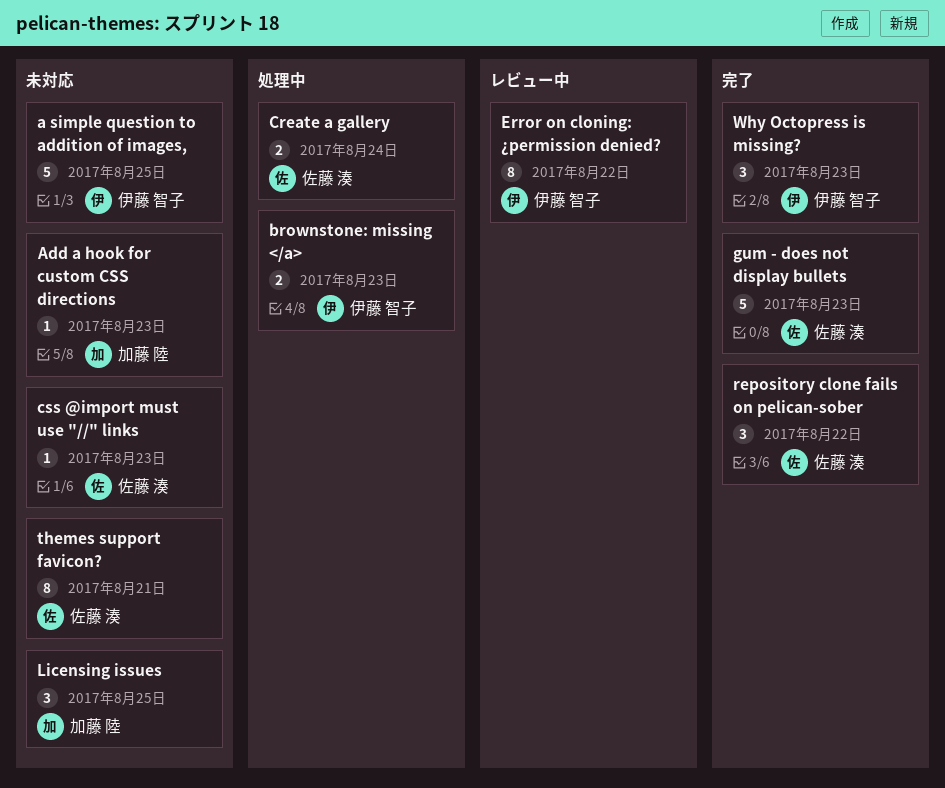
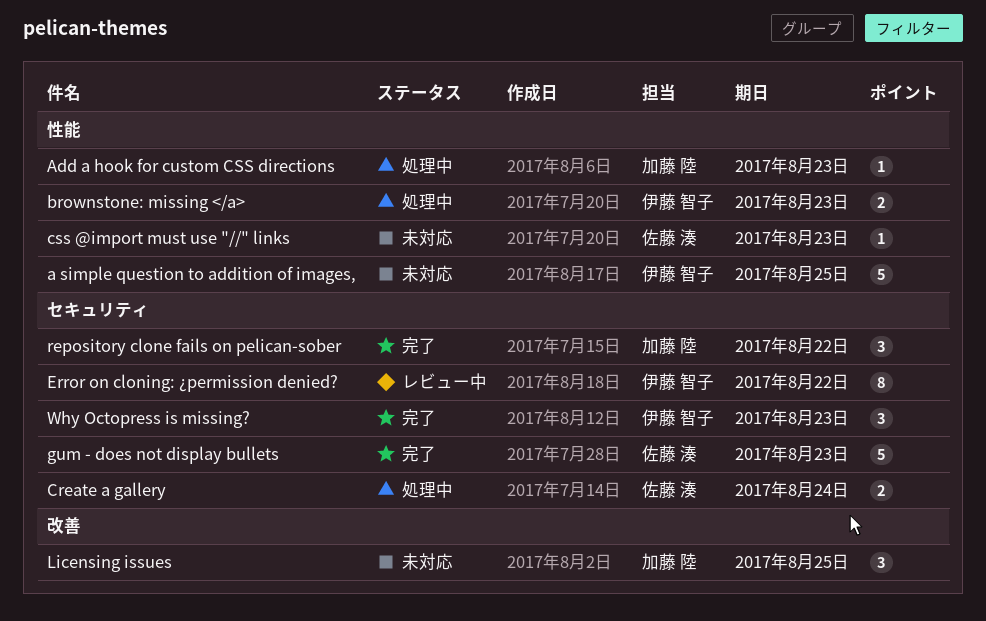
Add a hook for custom CSS directions, status: 未対応 -> 処理中
repository clone fails on pelican-sober, owner: 佐藤 湊 -> 加藤 陸
themes support favicon?: present -> none

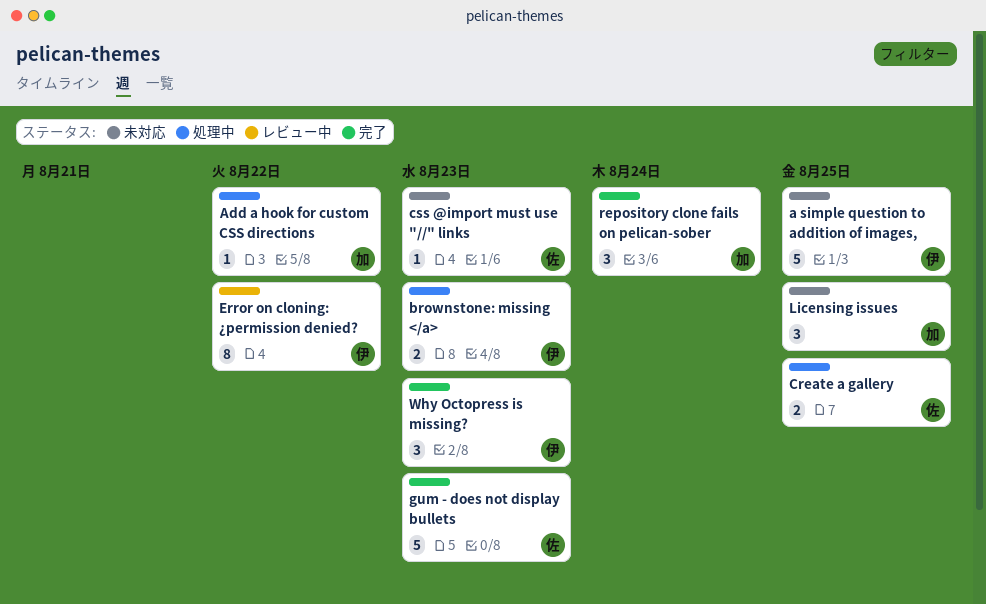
Add a hook for custom CSS directions, due: Aug 23 -> Aug 22
Create a gallery, due: Aug 24 -> Aug 25
repository clone fails on pelican-sober, due: Aug 22 -> Aug 24

